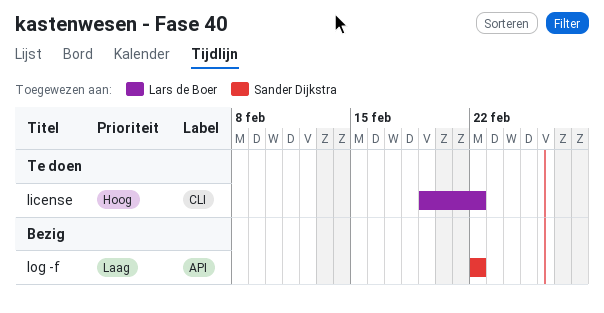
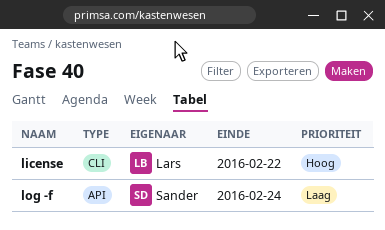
log -f, due: Feb 22 -> Feb 24

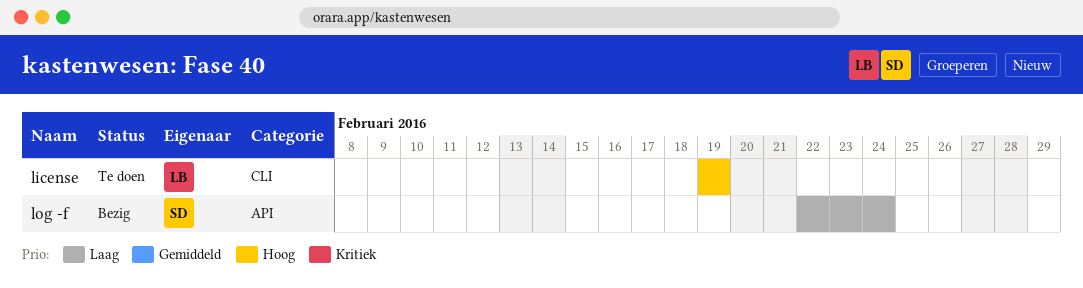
license, due: Feb 22 -> Feb 19

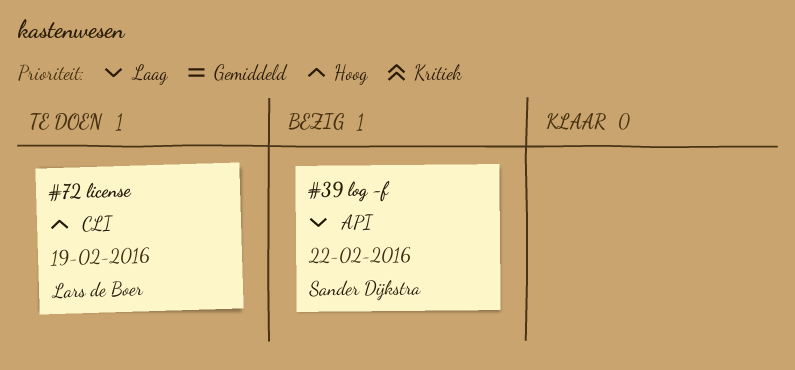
log -f, due: Feb 24 -> Feb 22

